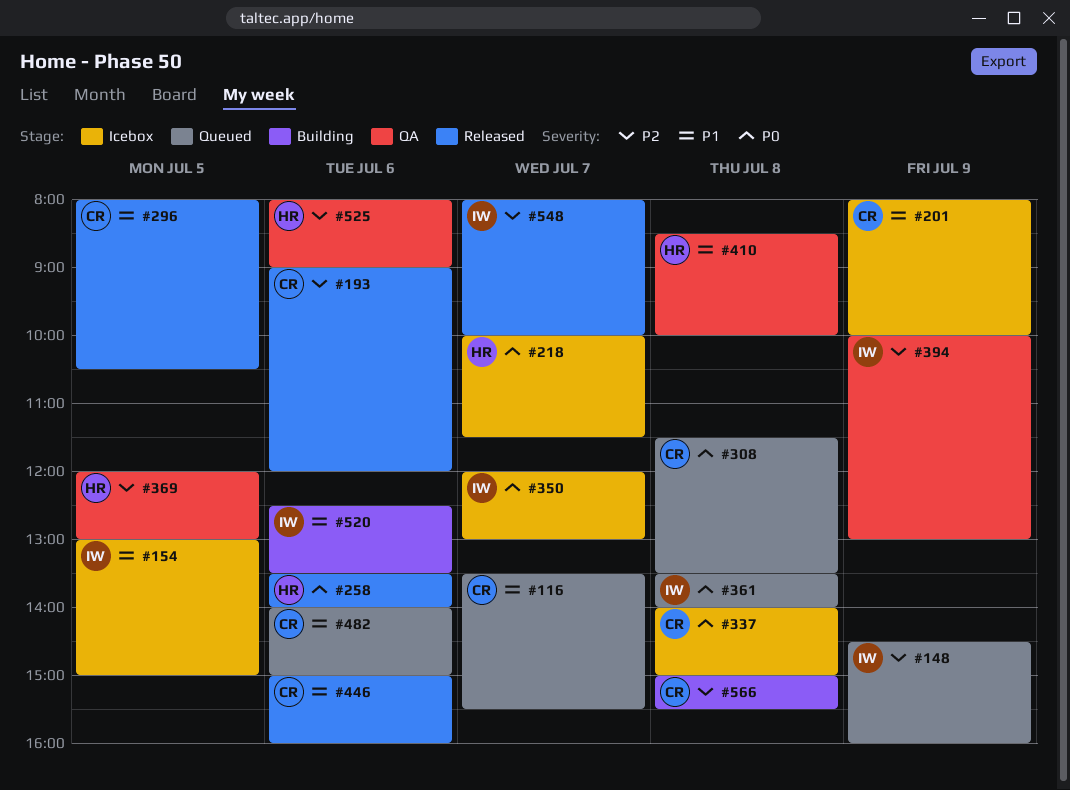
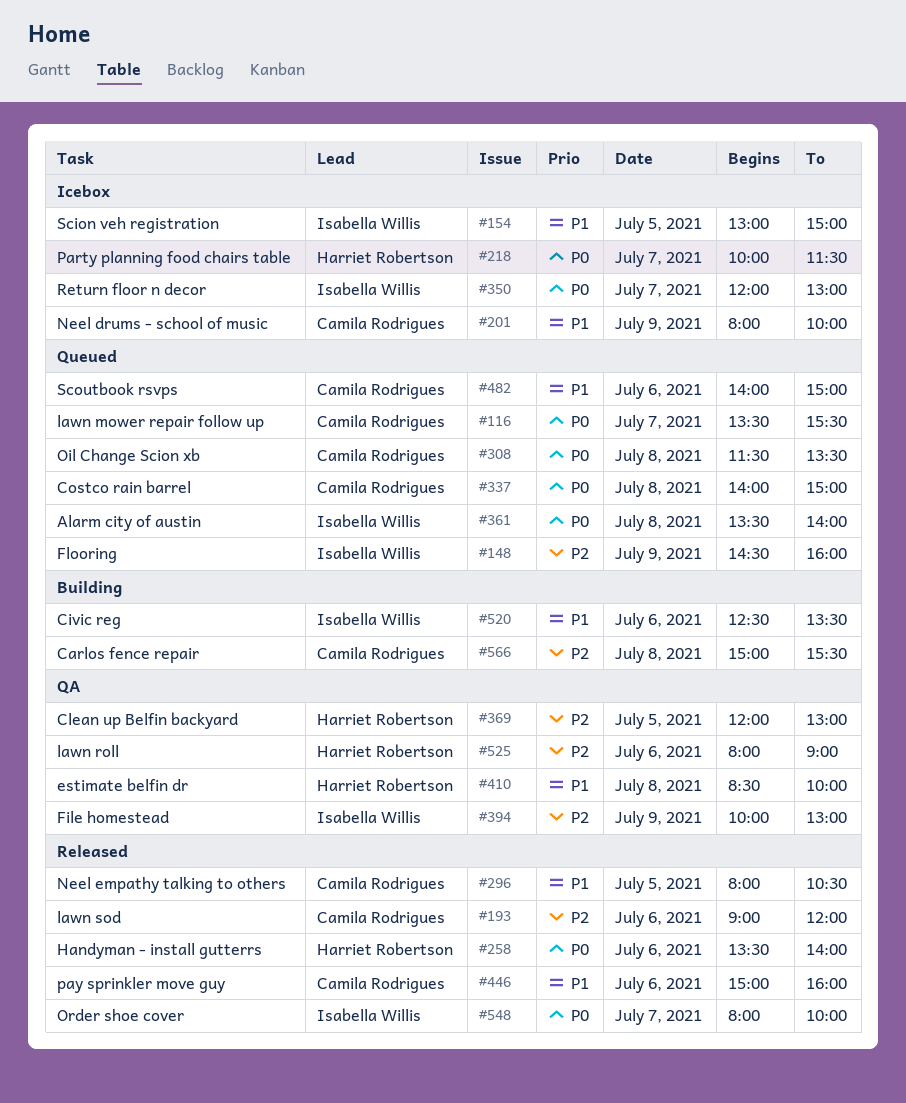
#116, priority: P1 -> P0
#337, status: Icebox -> Queued
#548, priority: P2 -> P0

